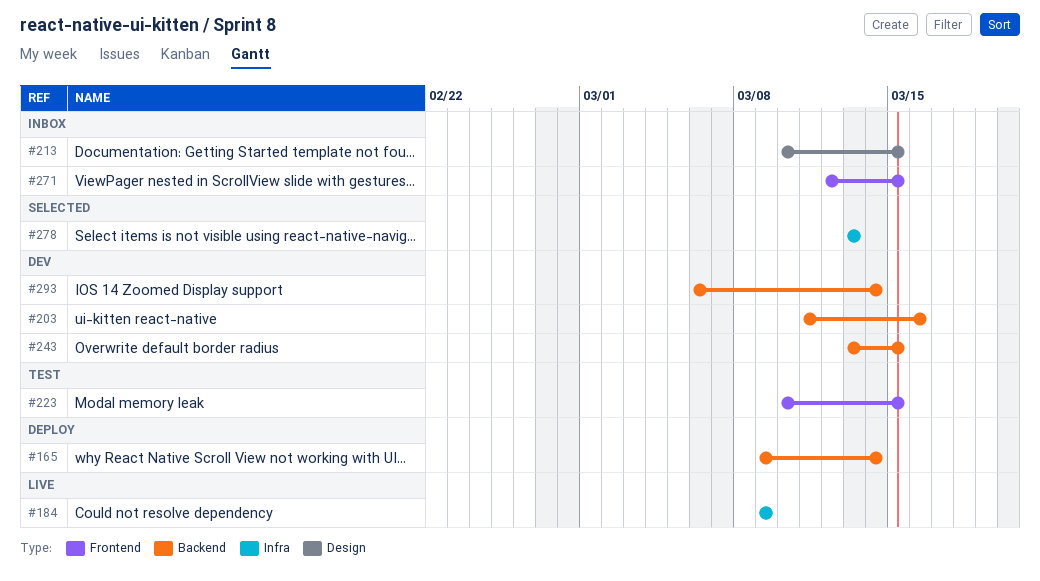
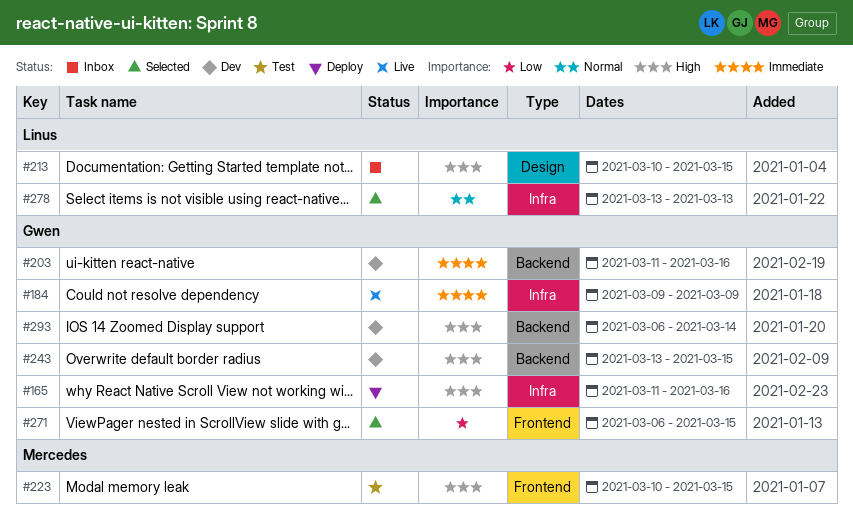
#165, label: Backend -> Infra
#165, start: Mar 9 -> Mar 11
#165, due: Mar 14 -> Mar 16
#271, status: Inbox -> Selected
#271, start: Mar 12 -> Mar 6

